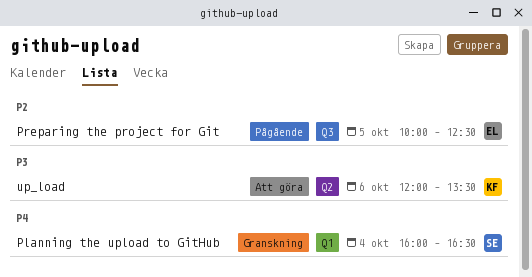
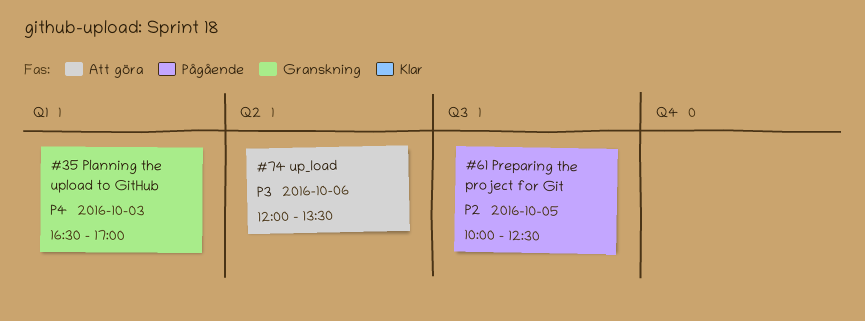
Planning the upload to GitHub, day: Oct 4 -> Oct 3
Planning the upload to GitHub, begins: 16:00 -> 16:30
Planning the upload to GitHub, ends: 16:30 -> 17:00

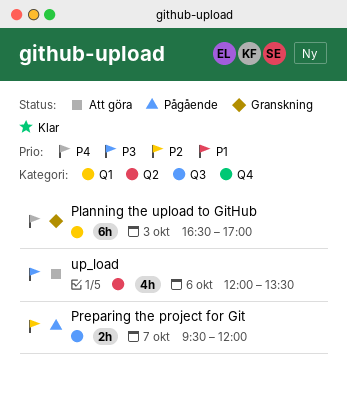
Preparing the project for Git, day: Oct 5 -> Oct 7
Preparing the project for Git, begins: 10:00 -> 09:30
Preparing the project for Git, ends: 12:30 -> 12:00

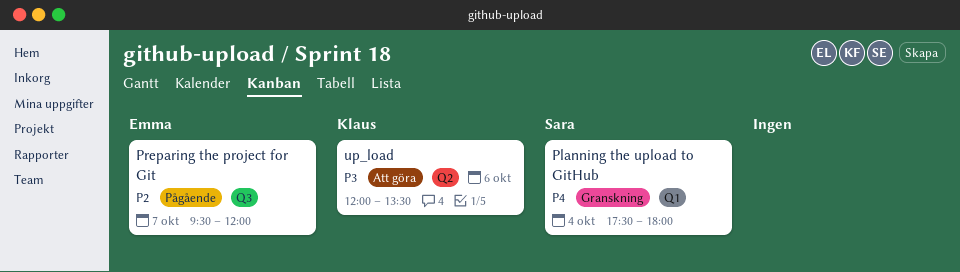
Planning the upload to GitHub, day: Oct 3 -> Oct 4
Planning the upload to GitHub, begins: 16:30 -> 17:30
Planning the upload to GitHub, ends: 17:00 -> 18:00

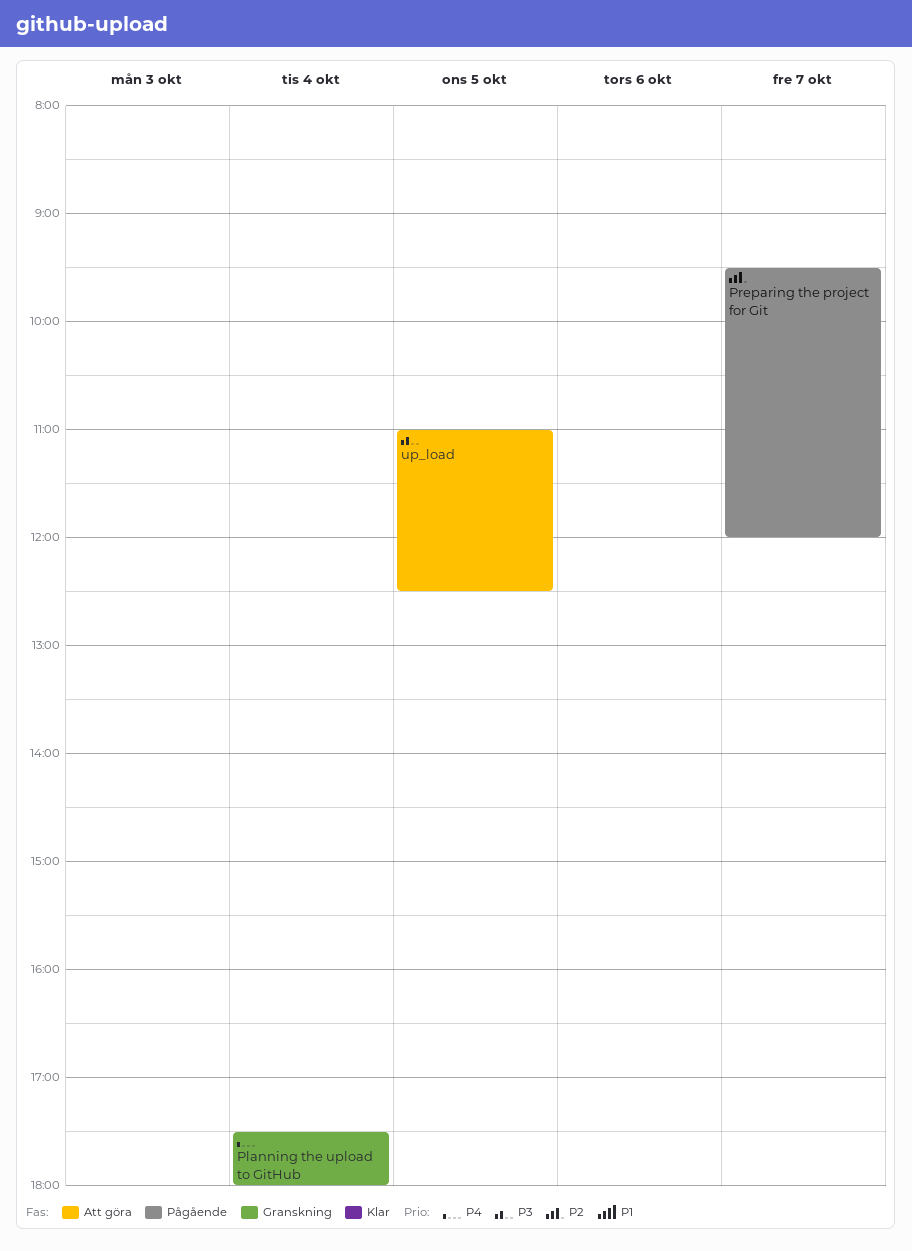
up_load, day: Oct 6 -> Oct 5
up_load, begins: 12:00 -> 11:00
up_load, ends: 13:30 -> 12:30

